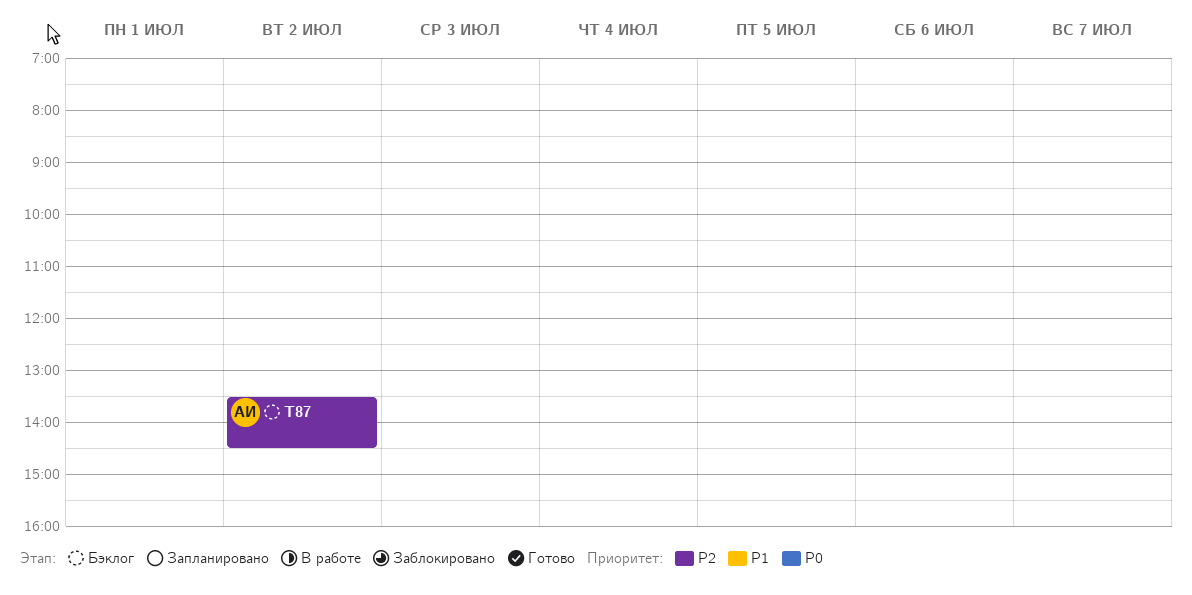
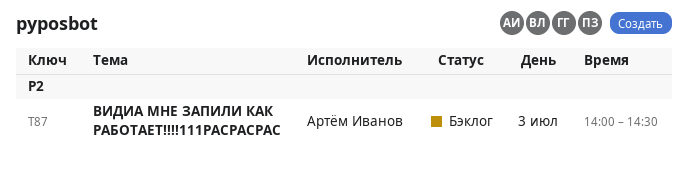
T87, day: Jul 2 -> Jul 3
T87, begins: 13:30 -> 14:00

